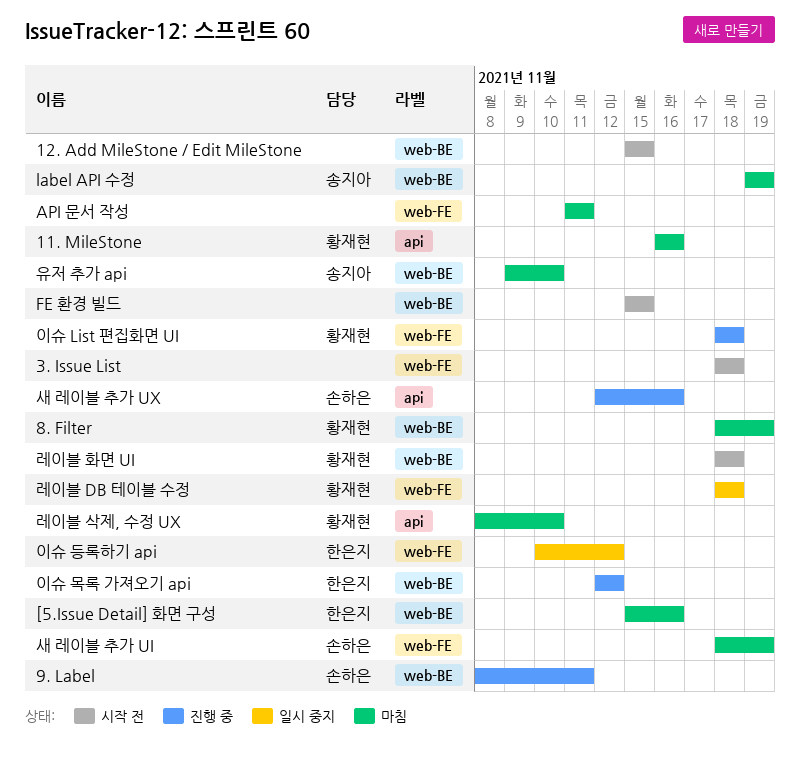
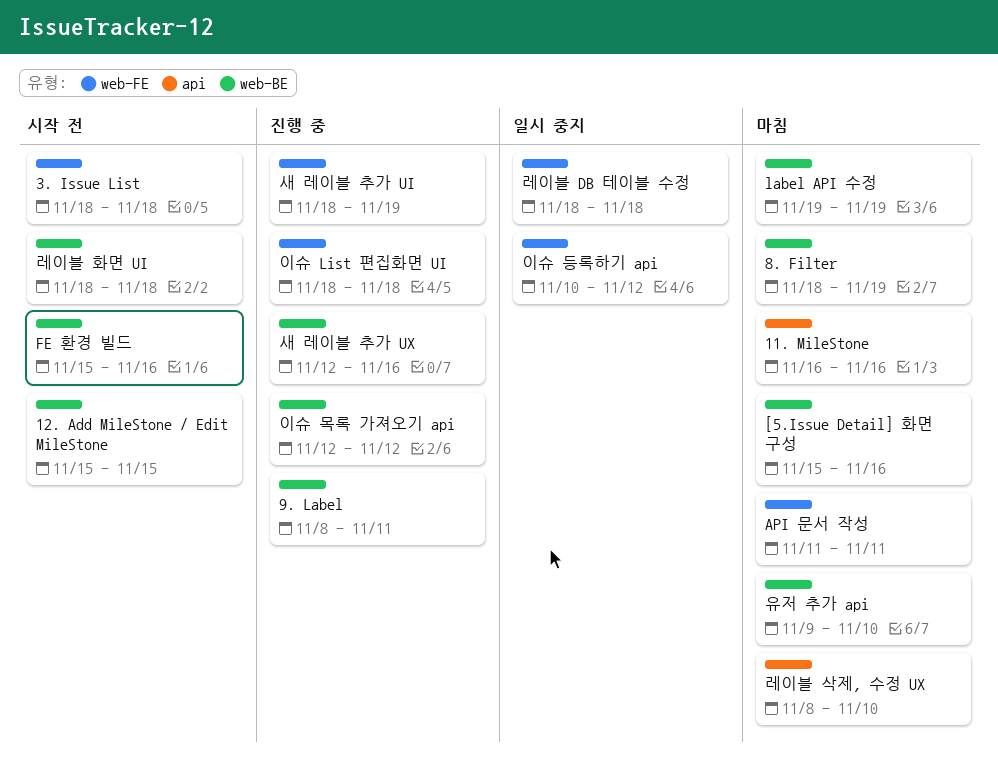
FE 환경 빌드, due: Nov 15 -> Nov 16
새 레이블 추가 UI, status: 마침 -> 진행 중
새 레이블 추가 UX, label: api -> web-BE

